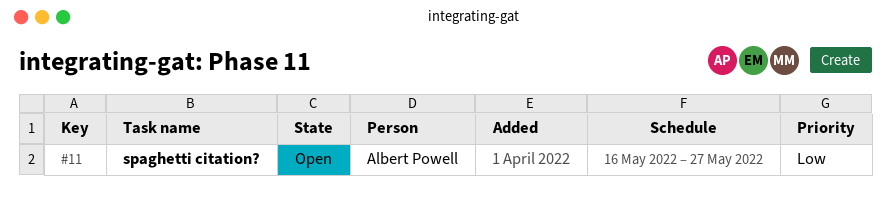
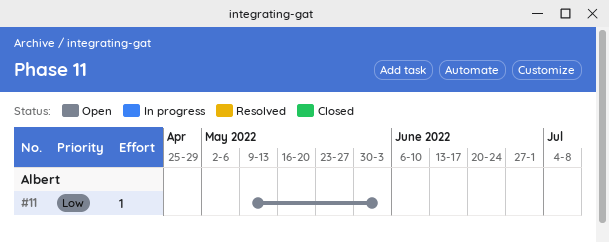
#11, start: May 16 -> May 9
#11, due: May 27 -> Jun 3

